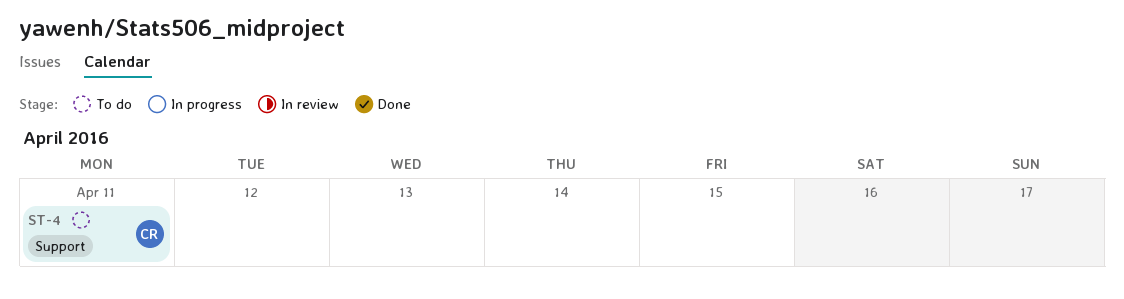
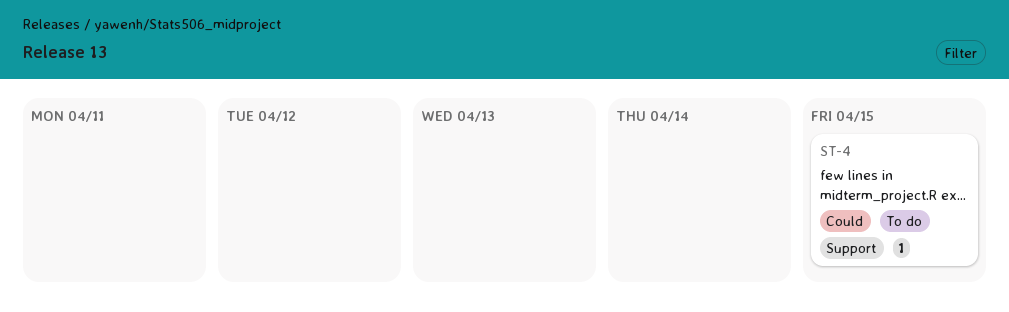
ST-4, due: Apr 11 -> Apr 15

